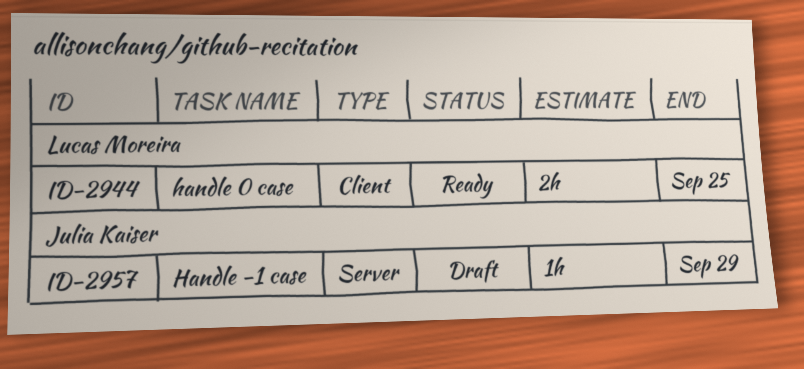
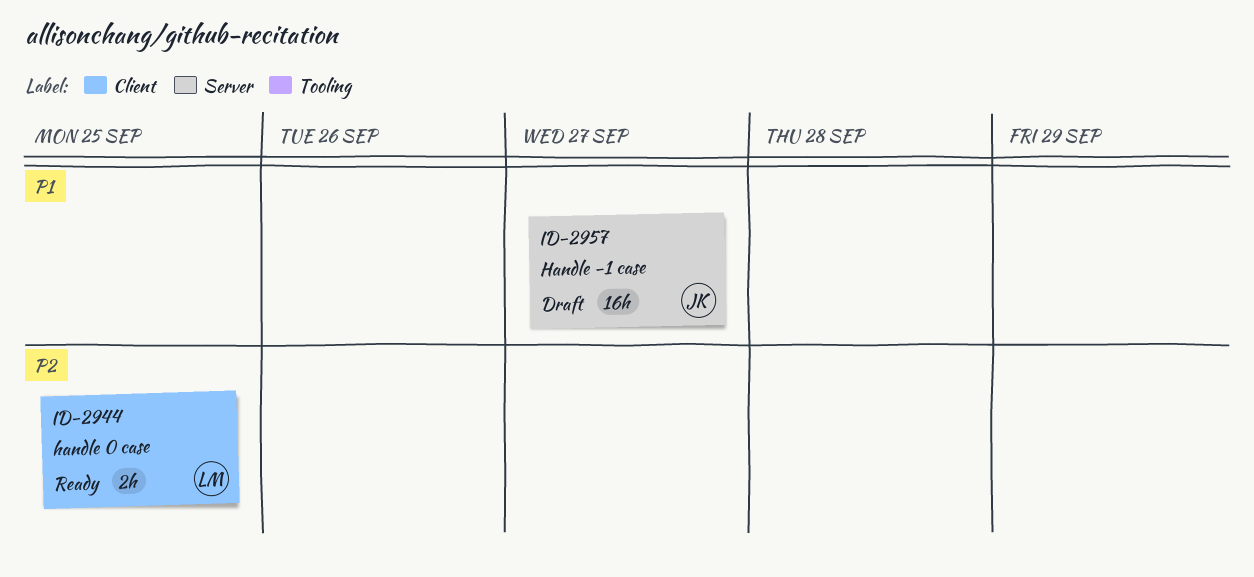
ID-2957, estimate: 1h -> 16h
ID-2957, due: Sep 29 -> Sep 27

